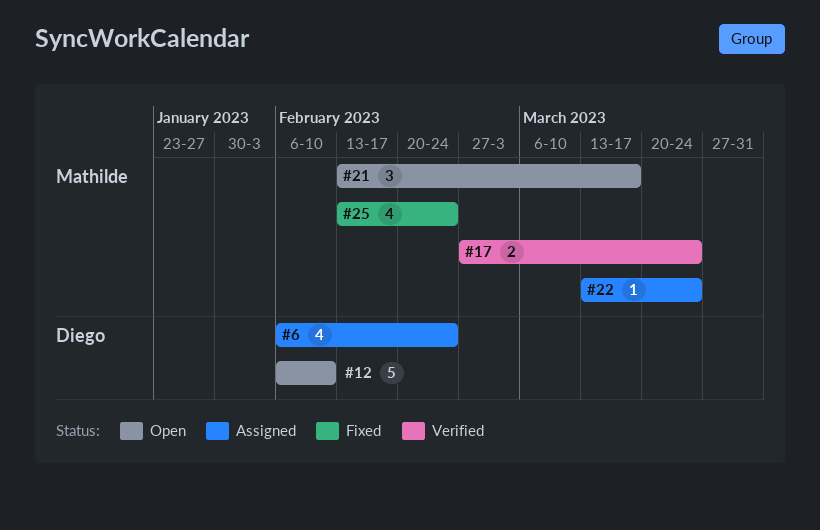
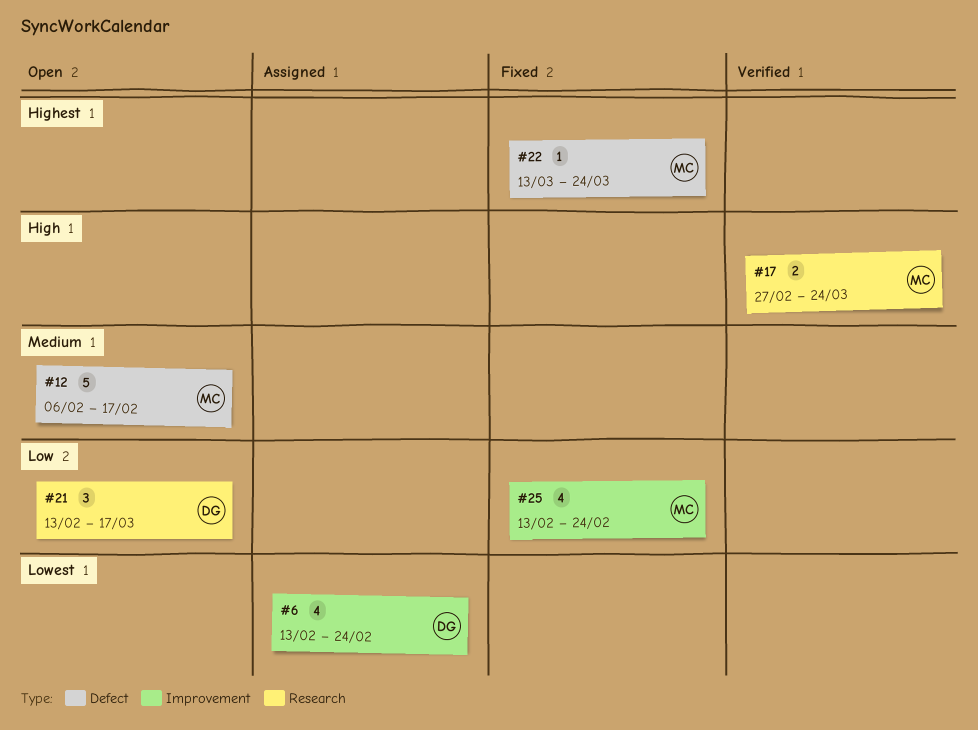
#6, start: Feb 6 -> Feb 13
#12, owner: Diego -> Mathilde
#12, due: Feb 10 -> Feb 17
#21, owner: Mathilde -> Diego
#22, status: Assigned -> Fixed

